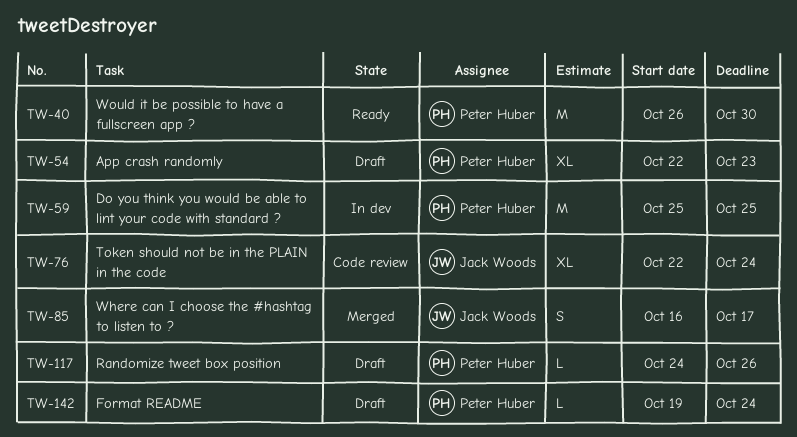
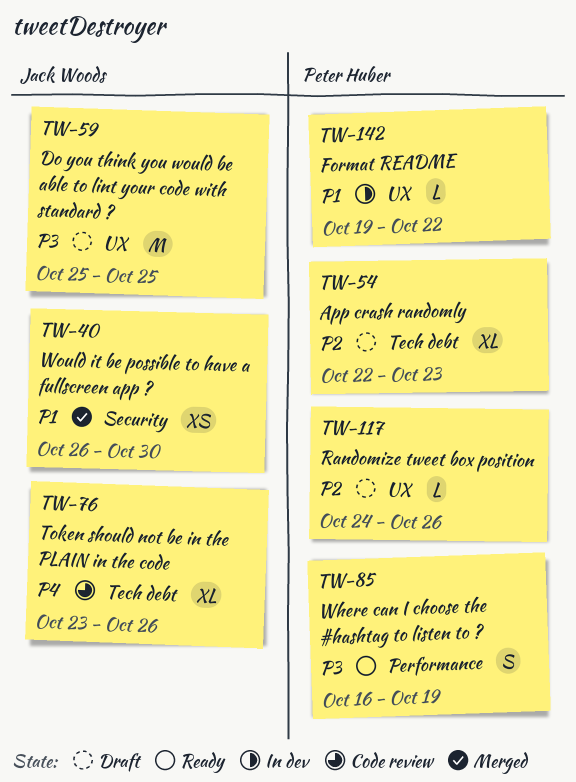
TW-40, status: Ready -> Merged
TW-40, owner: Peter Huber -> Jack Woods
TW-40, estimate: M -> XS
TW-59, status: In dev -> Draft
TW-59, owner: Peter Huber -> Jack Woods
TW-76, start: Oct 22 -> Oct 23
TW-76, due: Oct 24 -> Oct 26
TW-85, status: Merged -> Ready
TW-85, owner: Jack Woods -> Peter Huber
TW-85, due: Oct 17 -> Oct 19
TW-142, status: Draft -> In dev
TW-142, due: Oct 24 -> Oct 22

